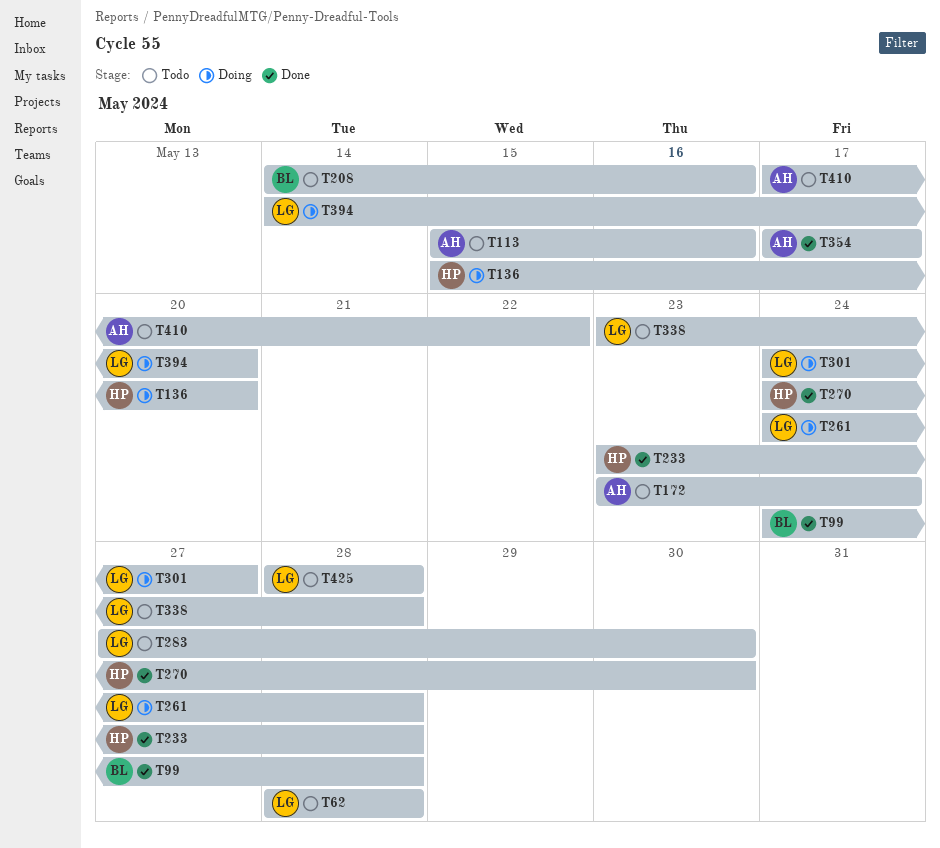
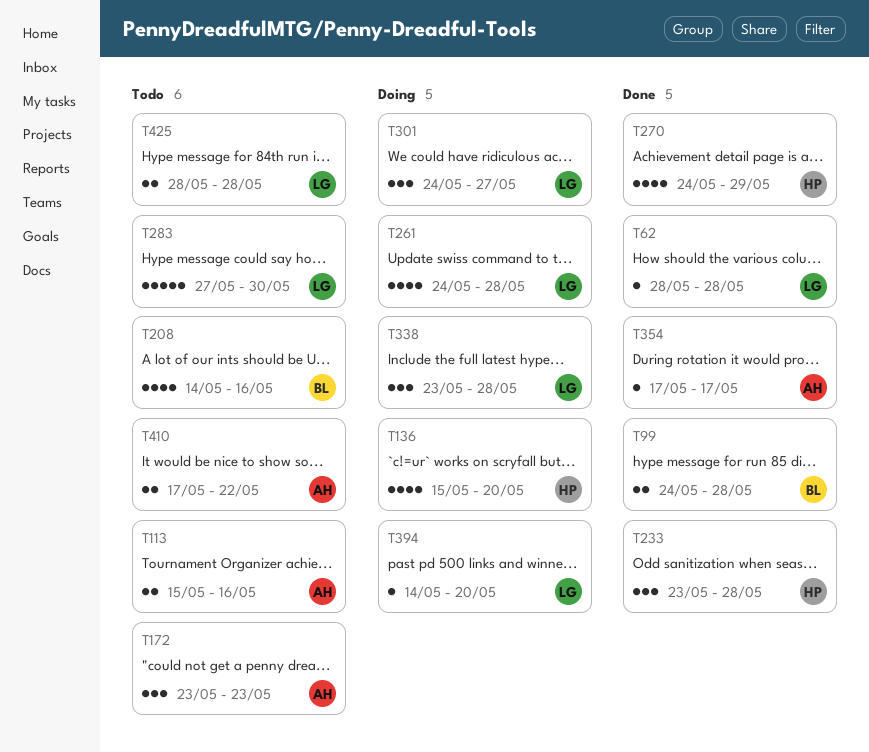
T62, status: Todo -> Done
T172, due: May 24 -> May 23
T270, due: May 30 -> May 29
T338, status: Todo -> Doing

